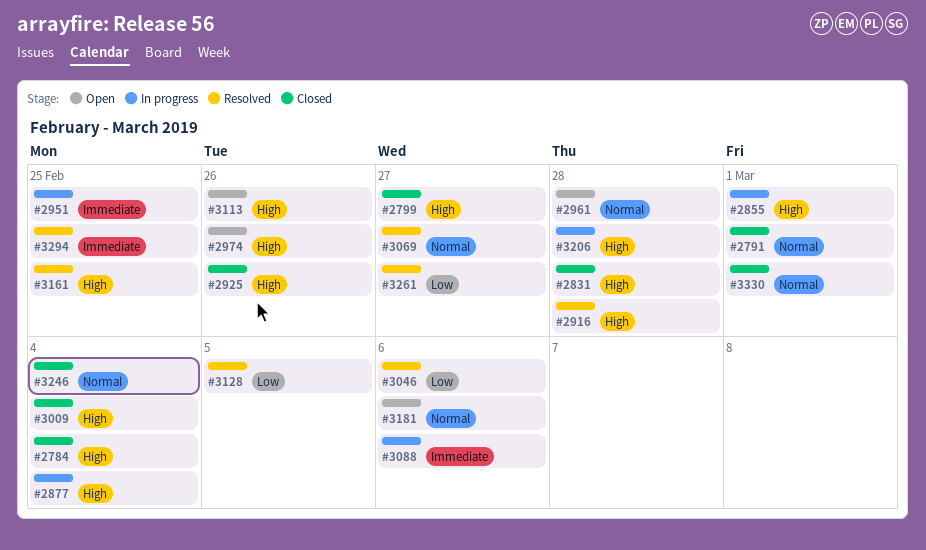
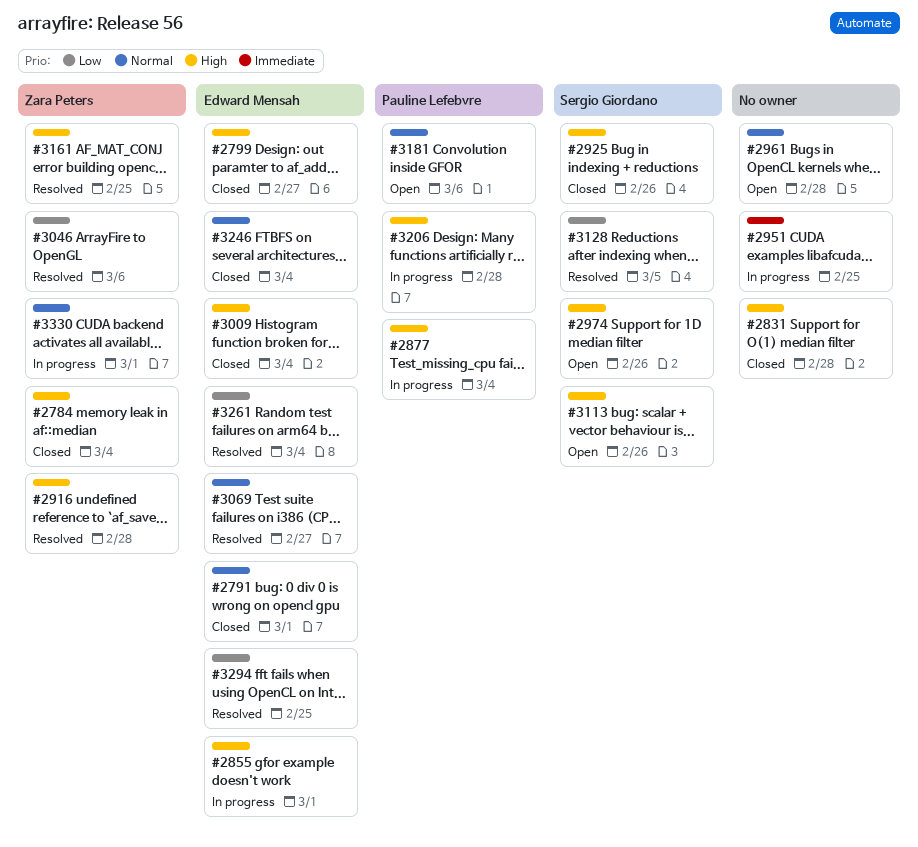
#3088: present -> none
#3261, due: Feb 27 -> Mar 4
#3294, priority: Immediate -> Low
#3330, status: Closed -> In progress

